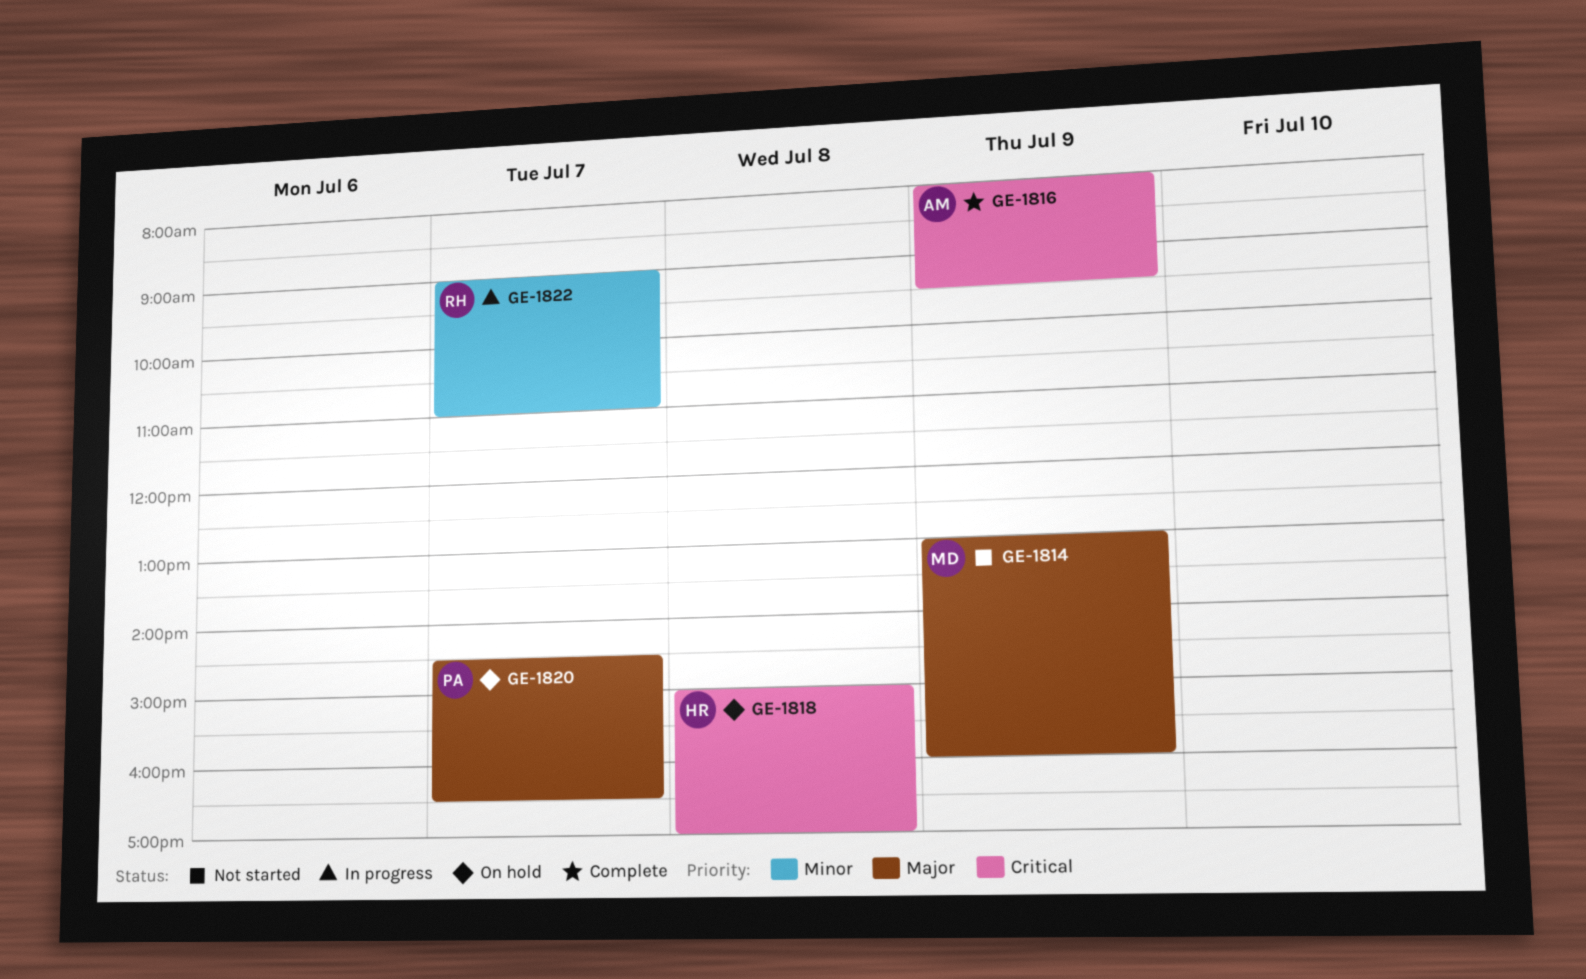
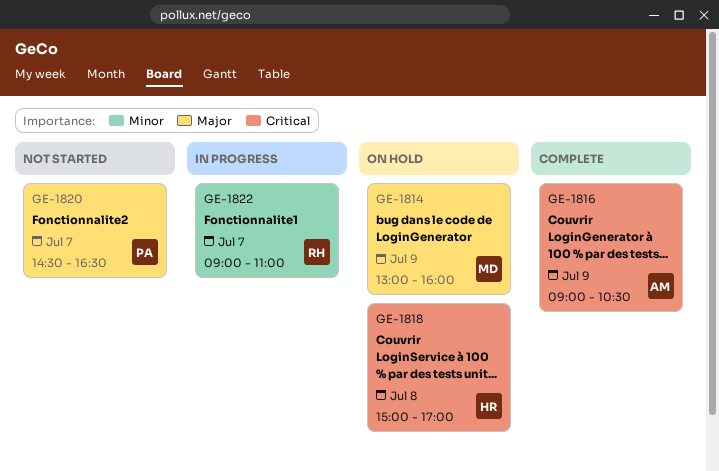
GE-1814, status: Not started -> On hold
GE-1816, begins: 08:00 -> 09:00
GE-1816, ends: 09:30 -> 10:30
GE-1820, status: On hold -> Not started

